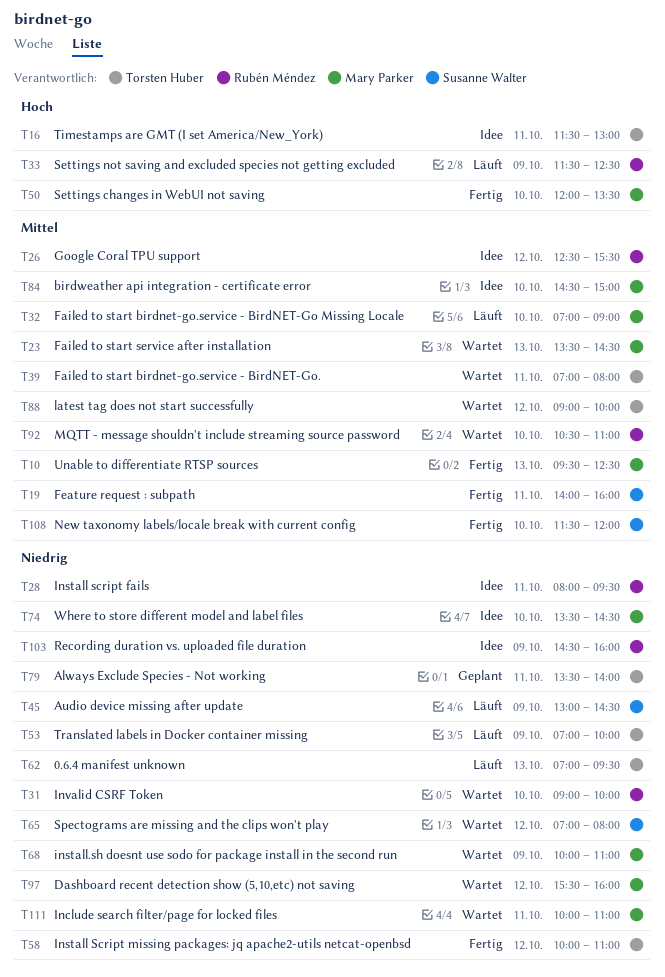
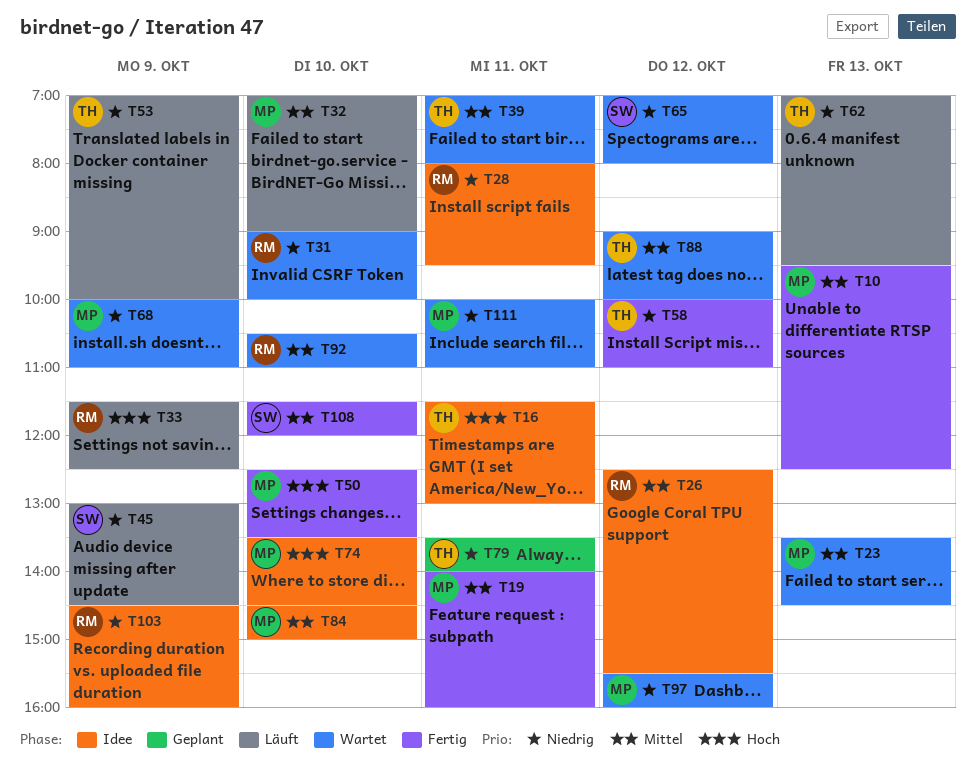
T19, owner: Susanne Walter -> Mary Parker
T50, begins: 12:00 -> 12:30
T74, priority: Niedrig -> Hoch

